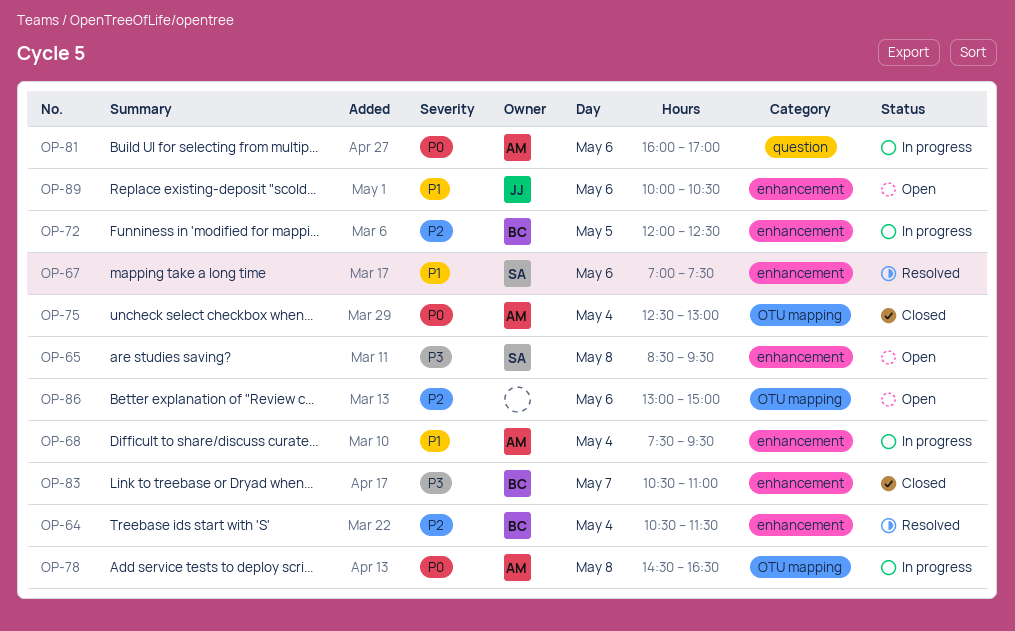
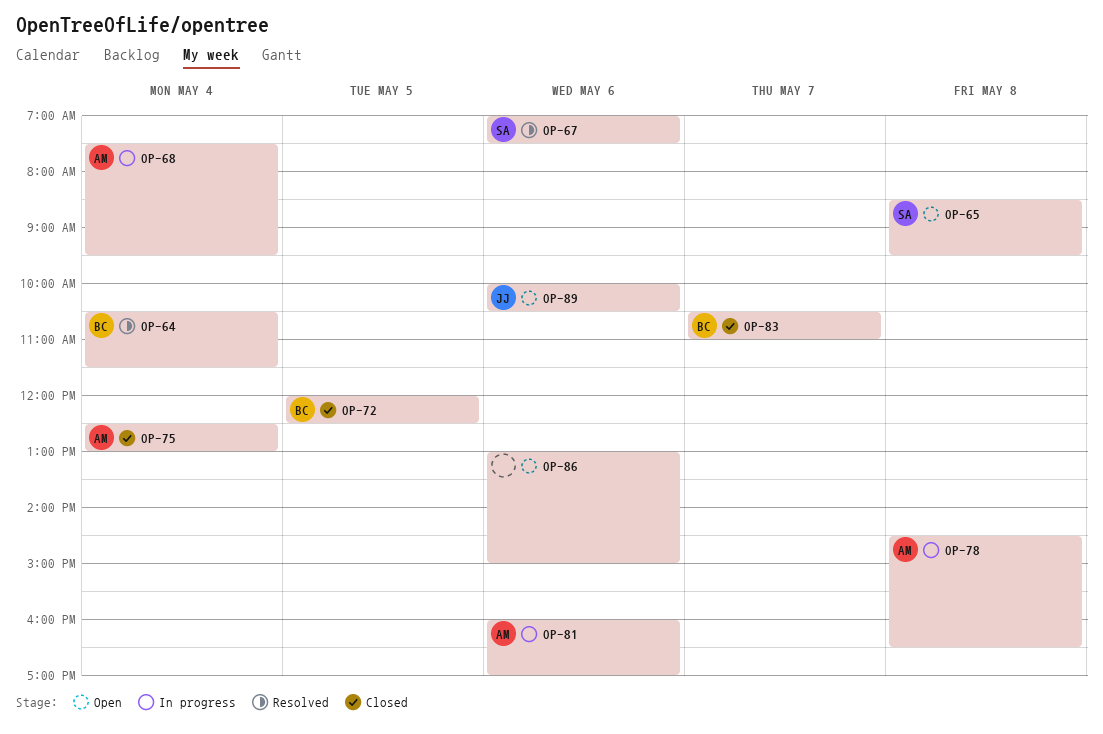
OP-72, status: In progress -> Closed

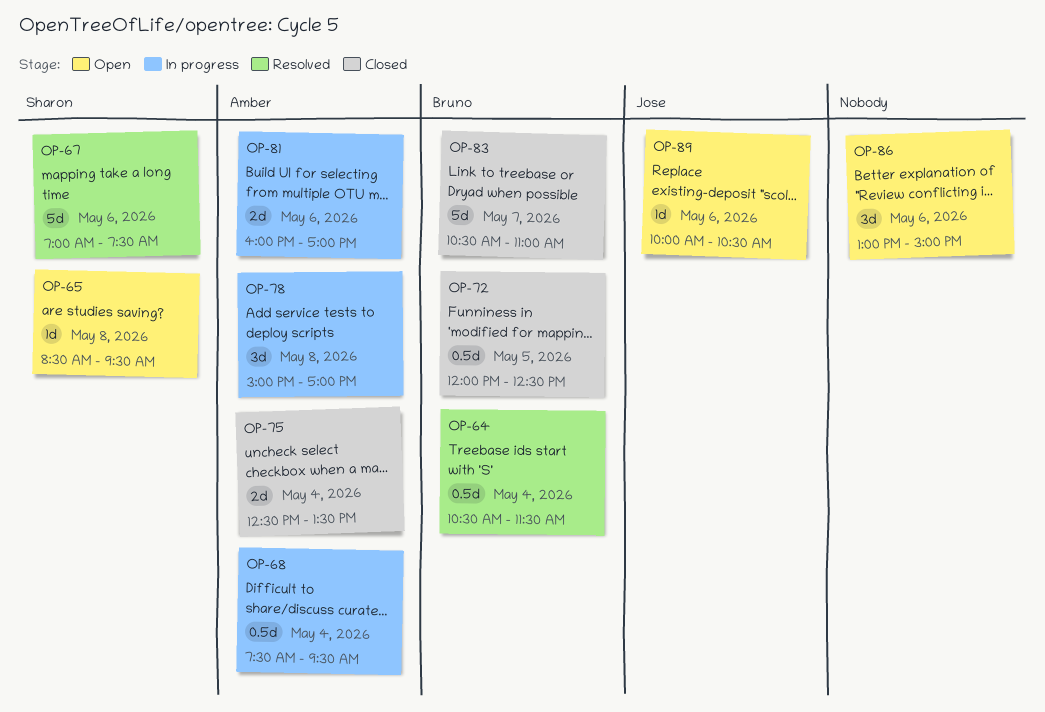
OP-75, ends: 13:00 -> 13:30
OP-78, begins: 14:30 -> 15:00
OP-78, ends: 16:30 -> 17:00

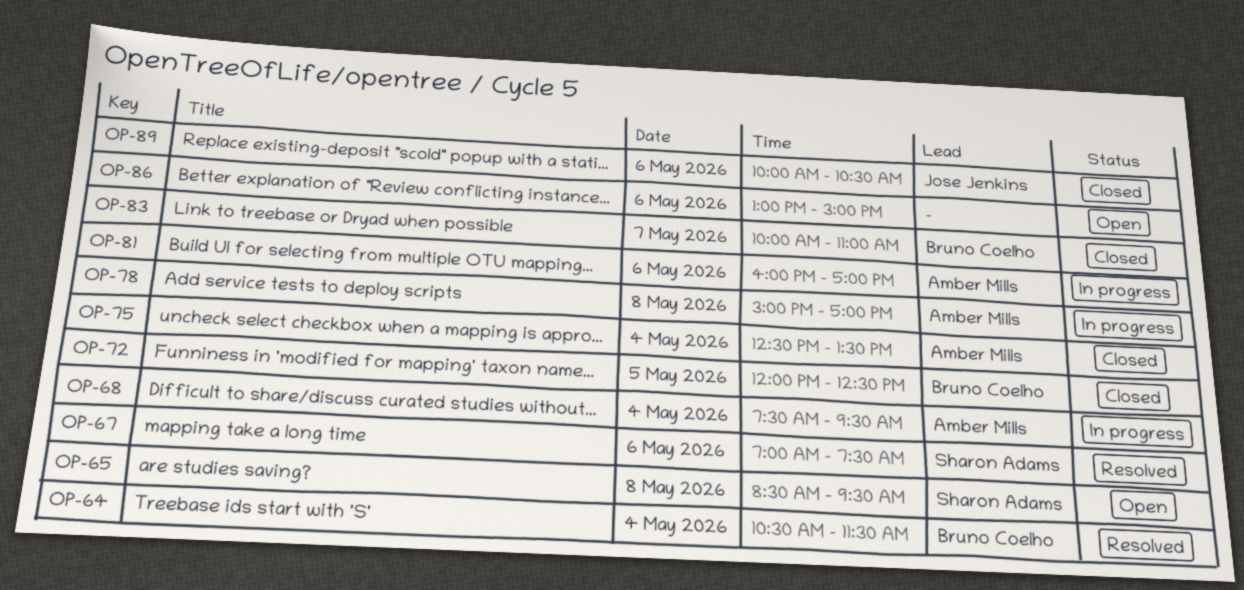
OP-83, begins: 10:30 -> 10:00
OP-89, status: Open -> Closed

